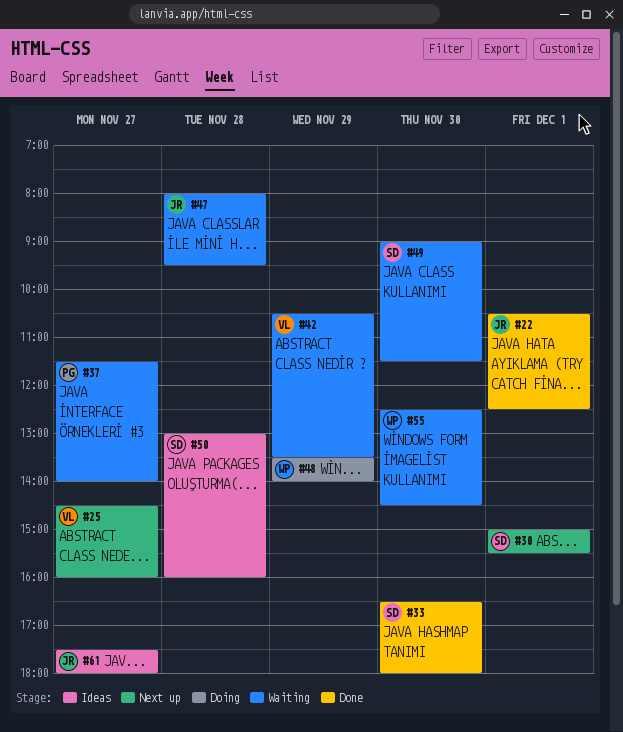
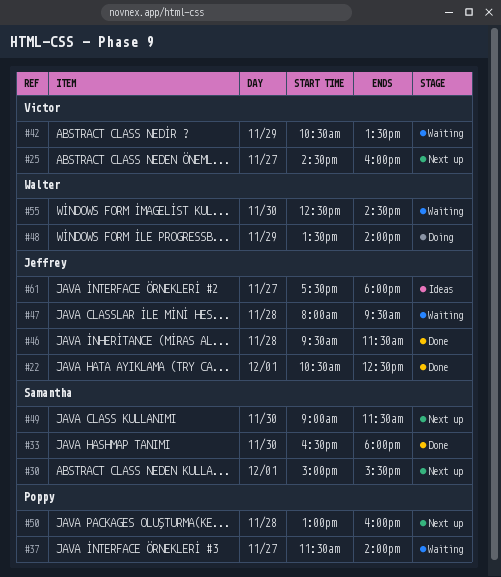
#46: none -> present
#49, status: Waiting -> Next up
#50, status: Ideas -> Next up
#50, owner: Samantha -> Poppy

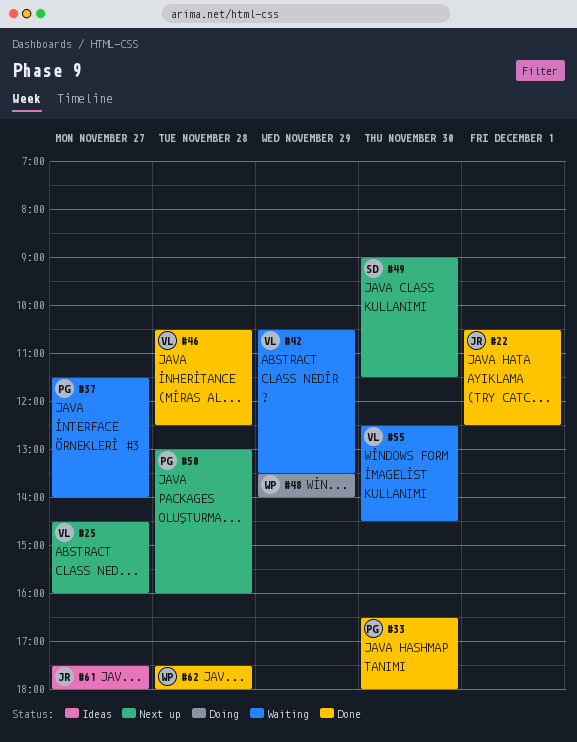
#30: present -> none
#33, owner: Samantha -> Poppy
#46, owner: Jeffrey -> Victor
#46, begins: 09:30 -> 10:30
#46, ends: 11:30 -> 12:30
#47: present -> none
#55, owner: Walter -> Victor
#62: none -> present

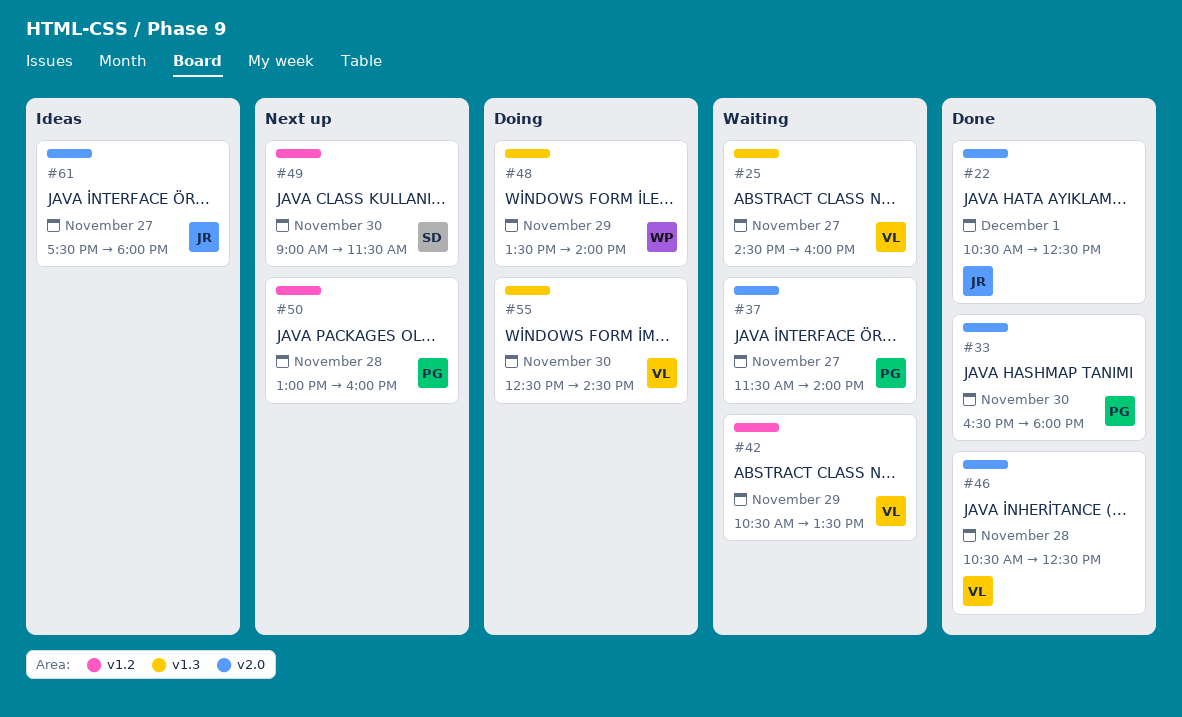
#25, status: Next up -> Waiting
#55, status: Waiting -> Doing
#62: present -> none

